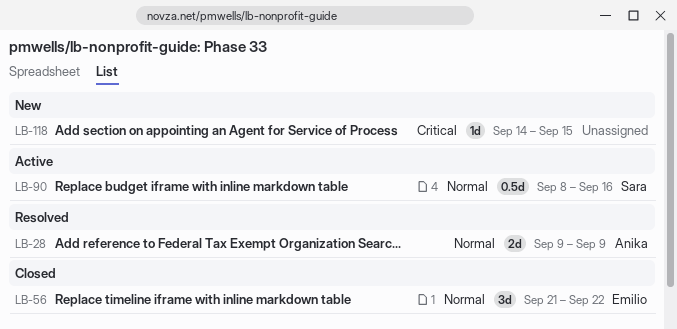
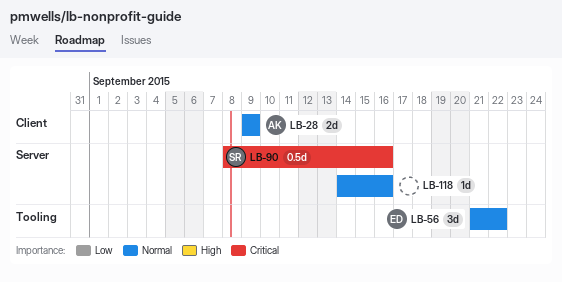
LB-90, priority: Normal -> Critical
LB-118, priority: Critical -> Normal
LB-118, due: Sep 15 -> Sep 16

